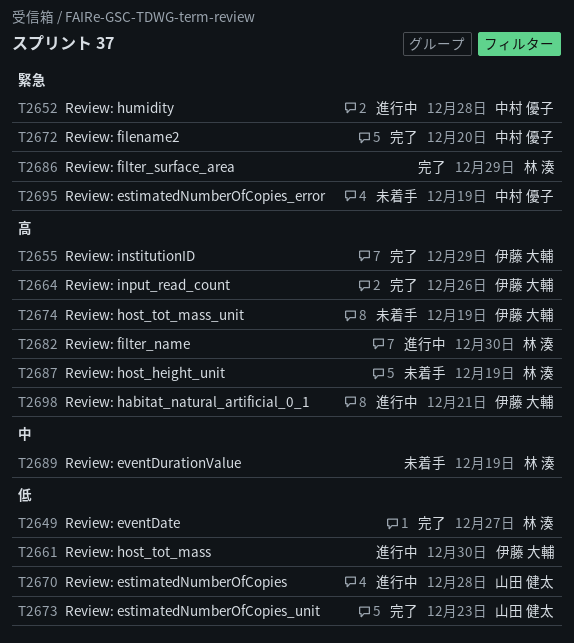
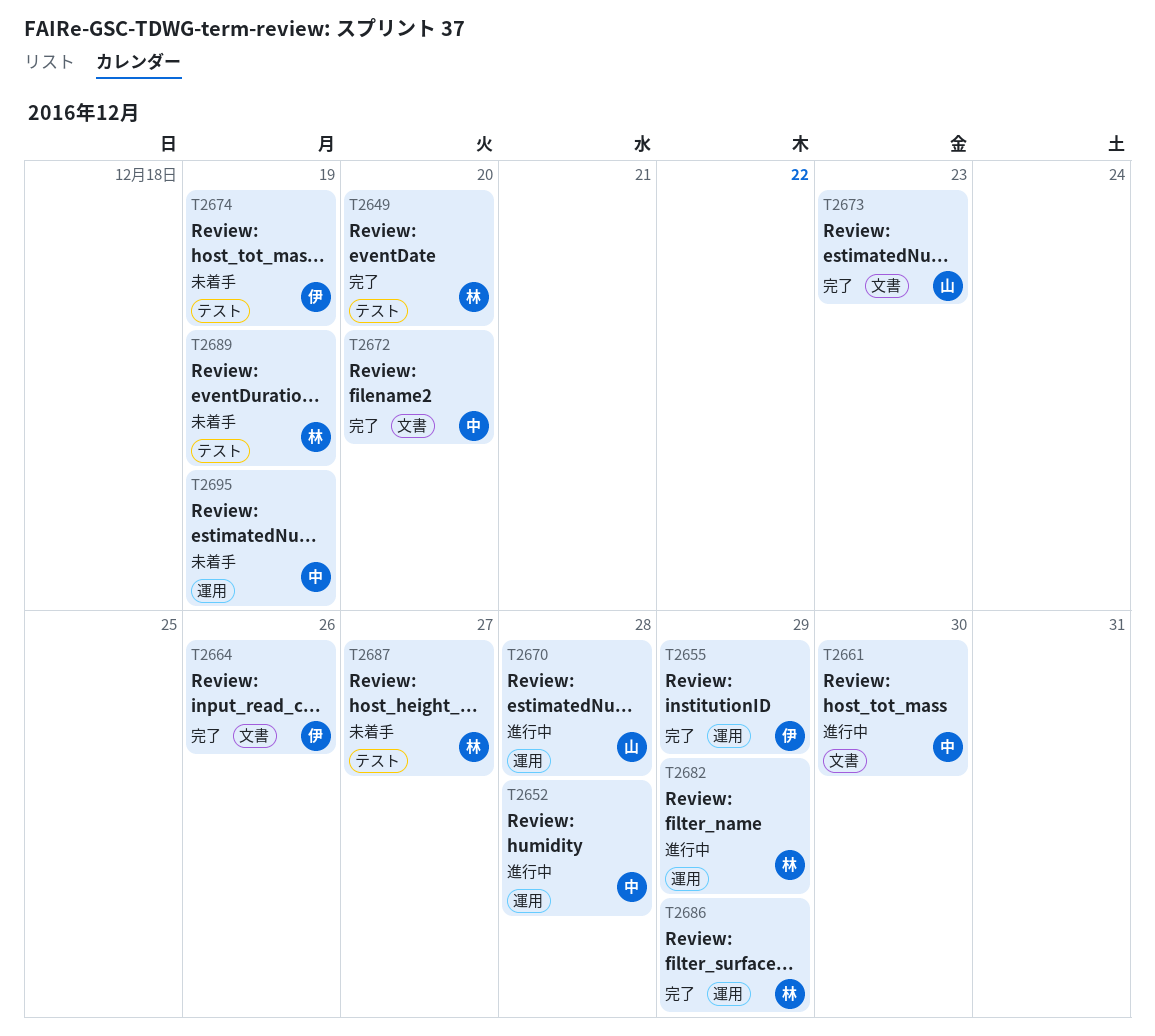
T2649, due: Dec 27 -> Dec 20
T2661, owner: 伊藤 大輔 -> 中村 優子
T2682, due: Dec 30 -> Dec 29
T2687, due: Dec 19 -> Dec 27
T2698: present -> none

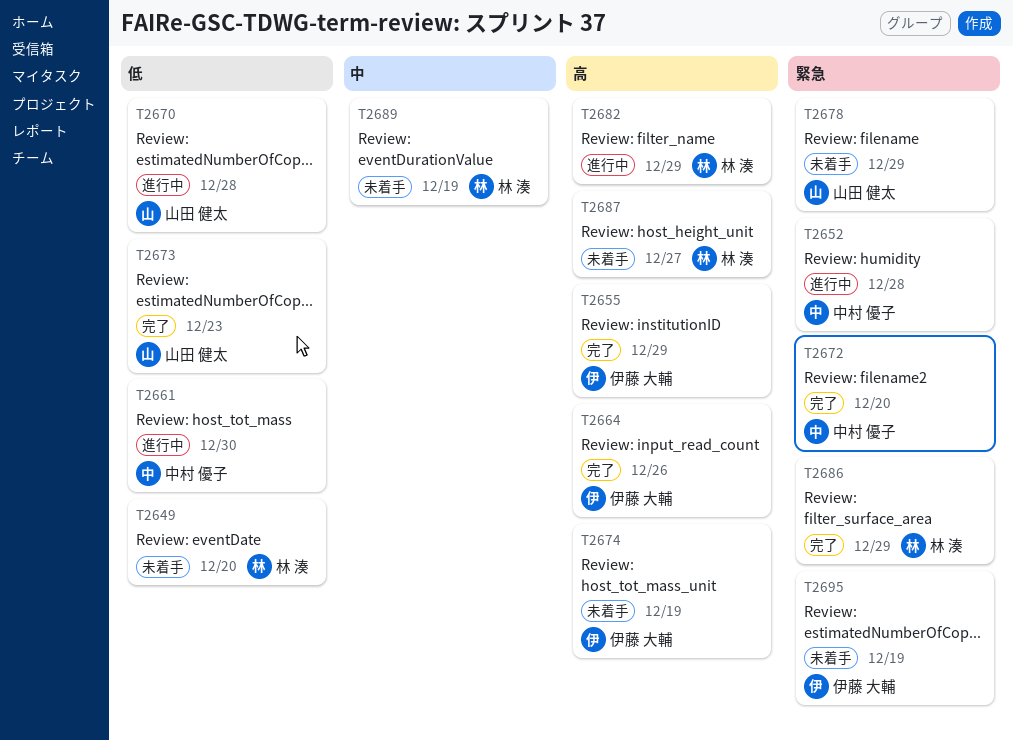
T2649, status: 完了 -> 未着手
T2678: none -> present
T2695, owner: 中村 優子 -> 伊藤 大輔

